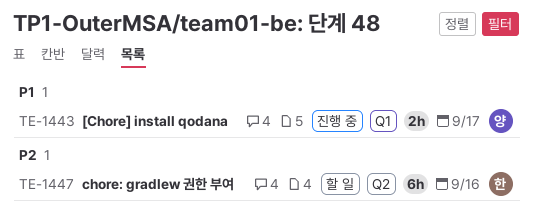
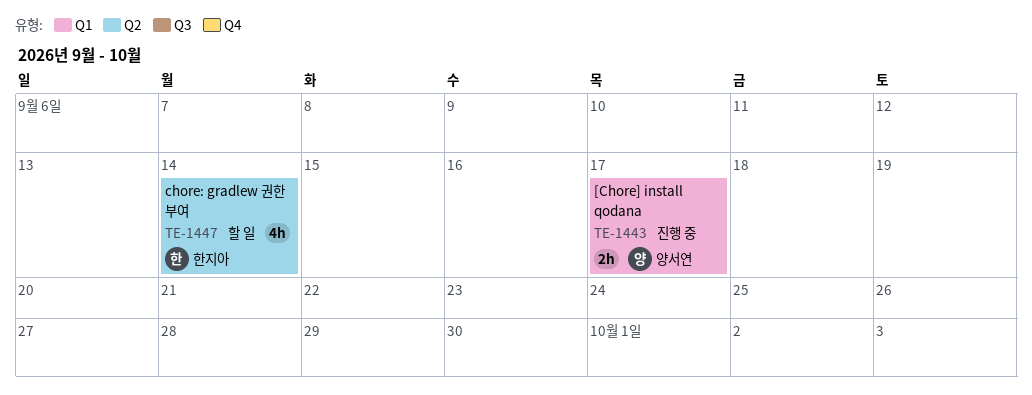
TE-1447, estimate: 6h -> 4h
TE-1447, due: Sep 16 -> Sep 14

